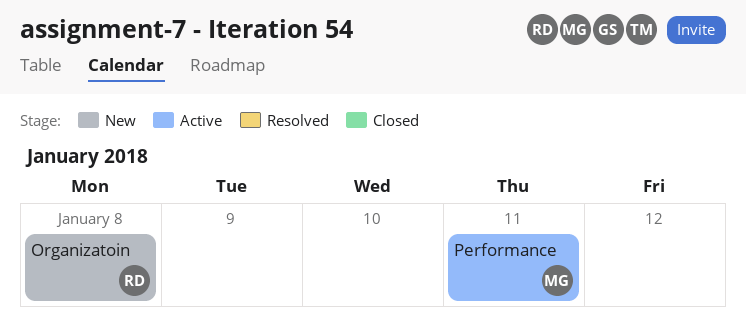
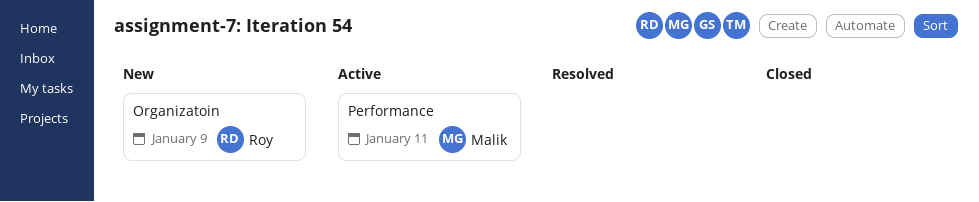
Organizatoin, due: Jan 8 -> Jan 9

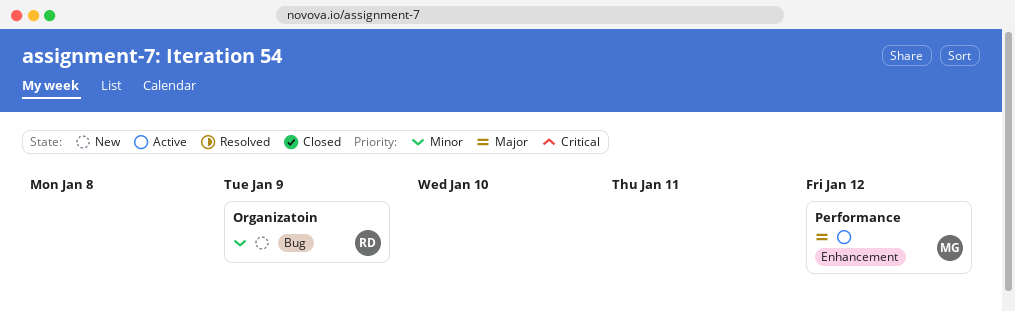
Performance, due: Jan 11 -> Jan 12

